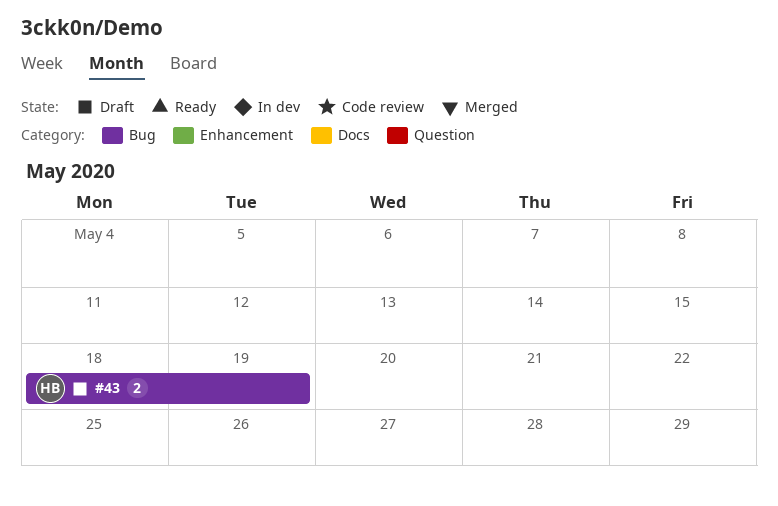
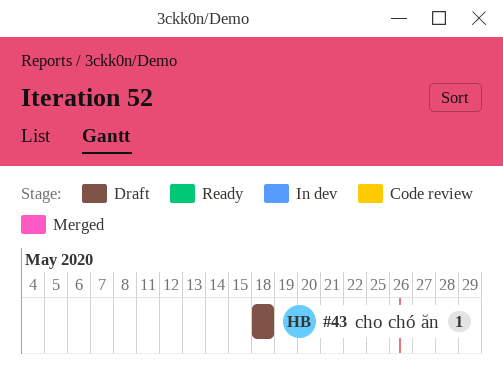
#43, estimate: 2 -> 1
#43, due: May 19 -> May 18

